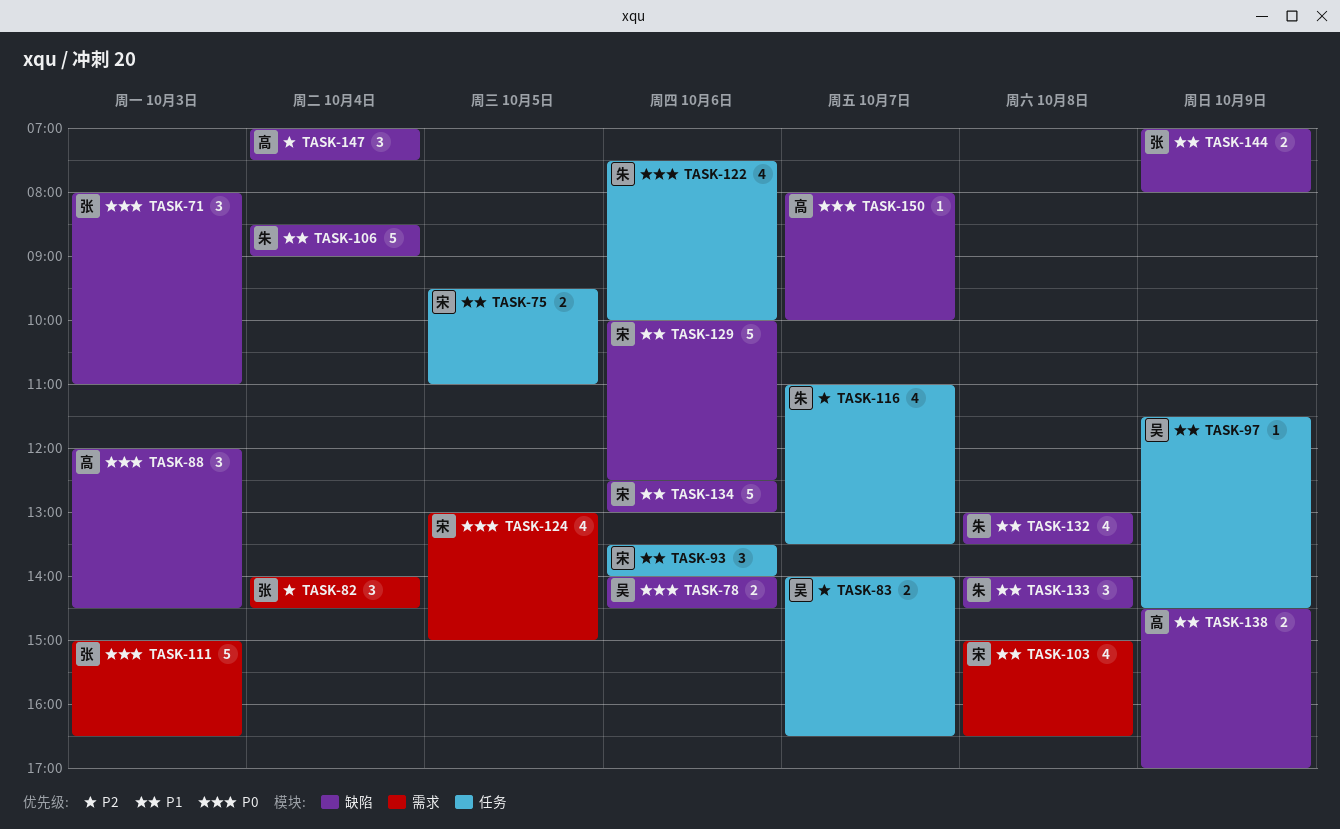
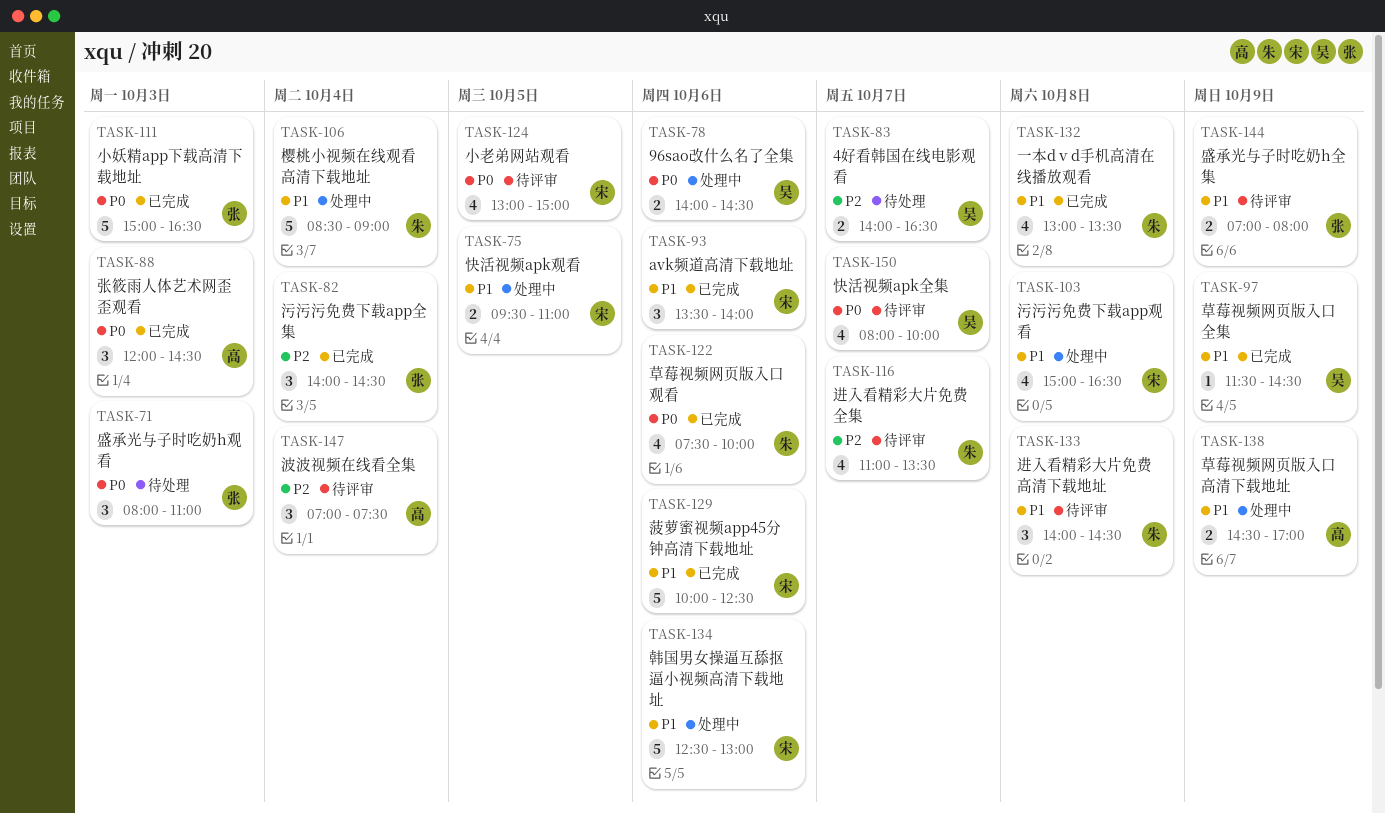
TASK-150, owner: 高 -> 吴
TASK-150, estimate: 1 -> 4

